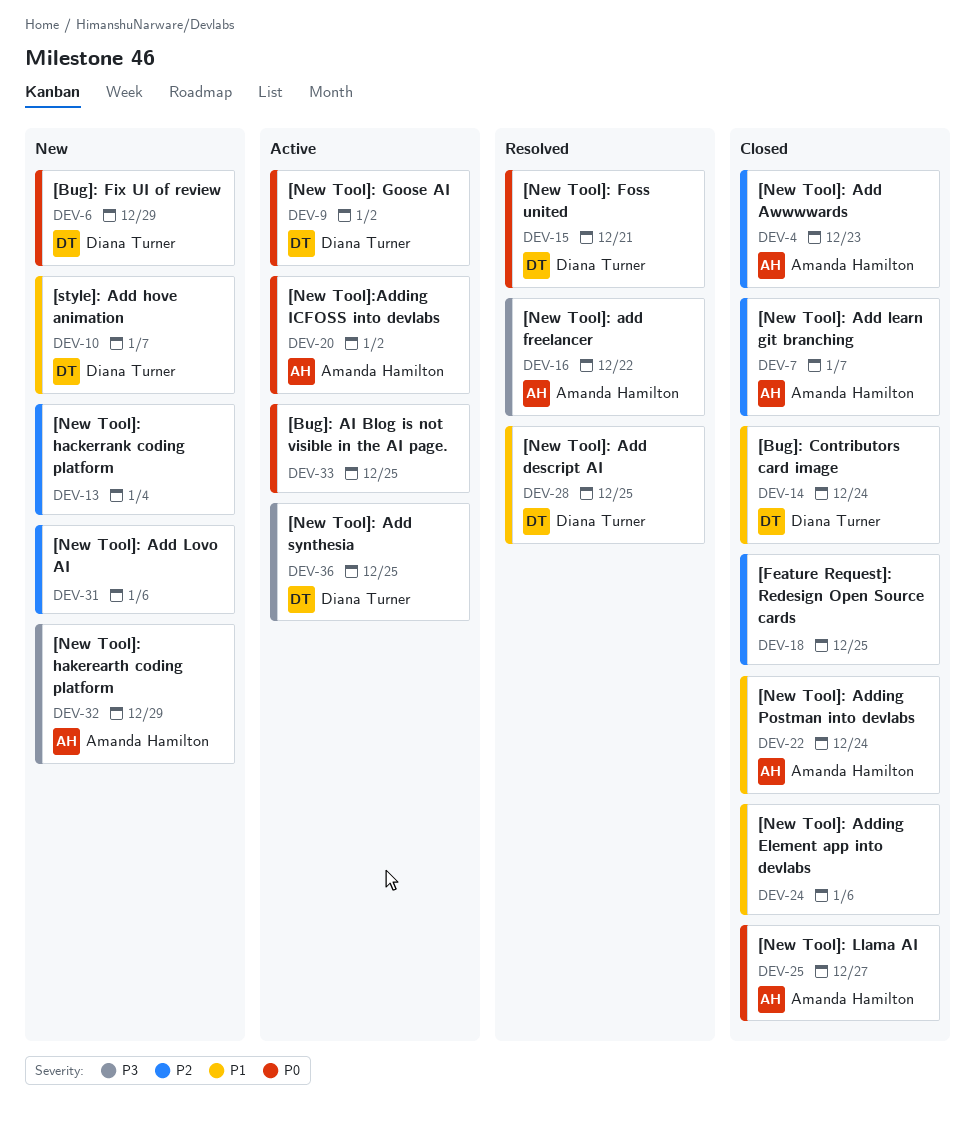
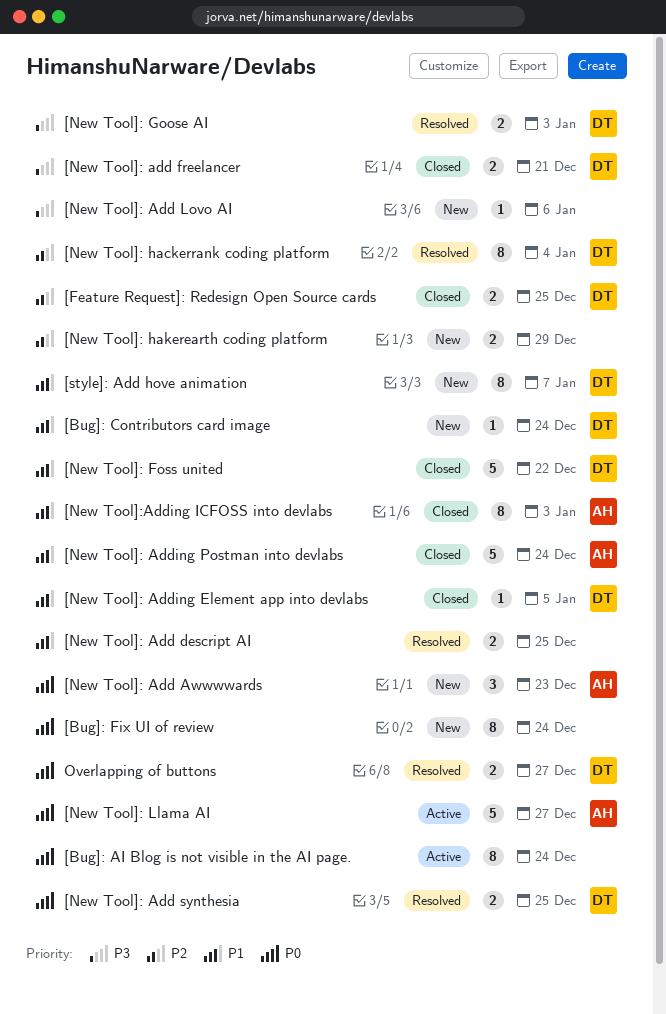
[Bug]: AI Blog is not visible in the AI page., due: Dec 25 -> Dec 24
[Bug]: Contributors card image, status: Closed -> New
[Bug]: Fix UI of review, owner: Diana Turner -> none
[Bug]: Fix UI of review, due: Dec 29 -> Dec 24
[Feature Request]: Redesign Open Source cards, owner: none -> Diana Turner
[New Tool]: Add Awwwwards, status: Closed -> New
[New Tool]: Add Awwwwards, priority: P2 -> P0
[New Tool]: Add descript AI, owner: Diana Turner -> none
[New Tool]: add freelancer, status: Resolved -> Closed
[New Tool]: add freelancer, owner: Amanda Hamilton -> Diana Turner
[New Tool]: add freelancer, due: Dec 22 -> Dec 21
[New Tool]: Add learn git branching: present -> none
[New Tool]: Add Lovo AI, priority: P2 -> P3
[New Tool]: Add synthesia, status: Active -> Resolved
[New Tool]: Add synthesia, priority: P3 -> P0
[New Tool]: Adding Element app into devlabs, owner: none -> Diana Turner
[New Tool]: Adding Element app into devlabs, due: Jan 6 -> Jan 5
[New Tool]: Foss united, status: Resolved -> Closed
[New Tool]: Foss united, priority: P0 -> P1
[New Tool]: Foss united, due: Dec 21 -> Dec 22
[New Tool]: Goose AI, status: Active -> Resolved
[New Tool]: Goose AI, priority: P0 -> P3
[New Tool]: Goose AI, due: Jan 2 -> Jan 3
[New Tool]: hackerrank coding platform, status: New -> Resolved
[New Tool]: hackerrank coding platform, owner: none -> Diana Turner
[New Tool]: hakerearth coding platform, owner: Amanda Hamilton -> none
[New Tool]: hakerearth coding platform, priority: P3 -> P2
[New Tool]: Llama AI, status: Closed -> Active
[New Tool]:Adding ICFOSS into devlabs, status: Active -> Closed
[New Tool]:Adding ICFOSS into devlabs, priority: P0 -> P1
[New Tool]:Adding ICFOSS into devlabs, due: Jan 2 -> Jan 3
Overlapping of buttons: none -> present

